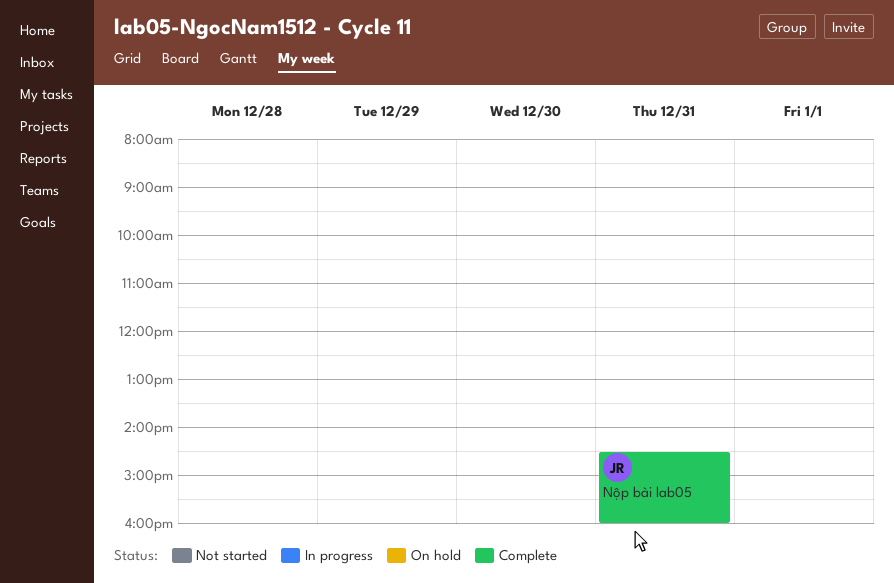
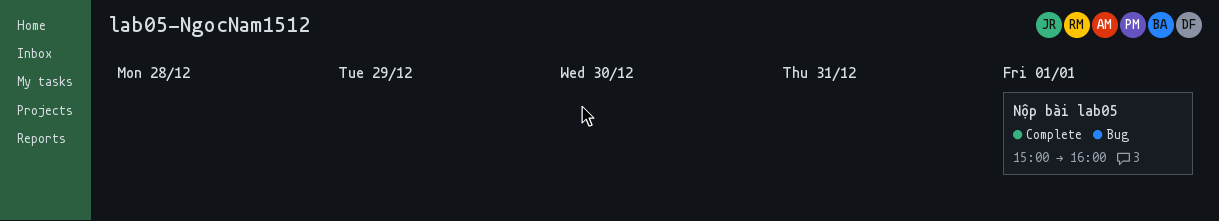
Nộp bài lab05, day: Dec 31 -> Jan 1
Nộp bài lab05, begins: 14:30 -> 15:00

